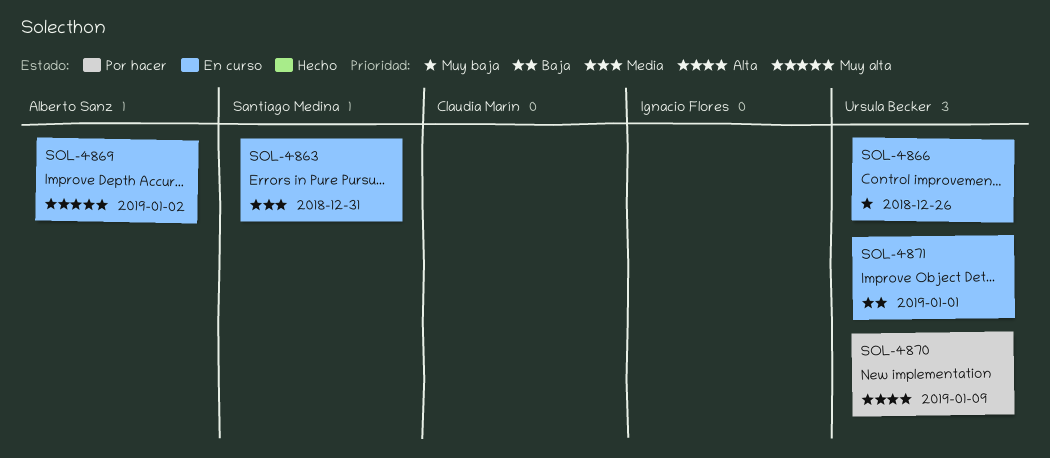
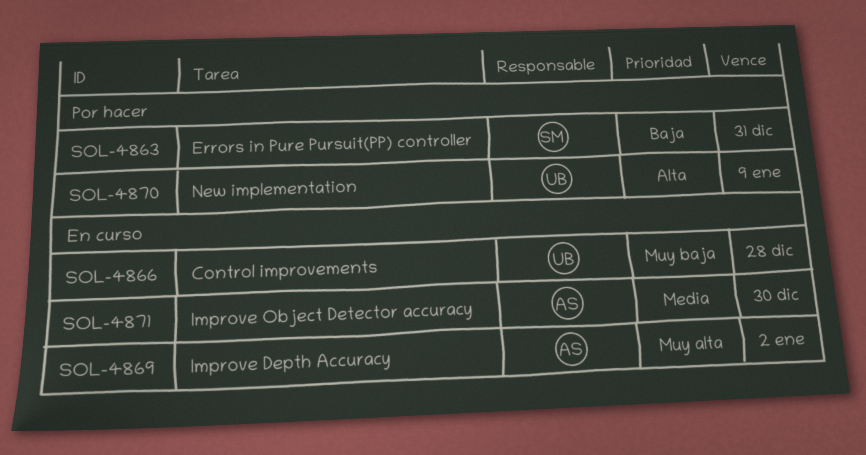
SOL-4863, status: En curso -> Por hacer
SOL-4863, priority: Media -> Baja
SOL-4866, due: Dec 26 -> Dec 28
SOL-4871, owner: Ursula Becker -> Alberto Sanz
SOL-4871, priority: Baja -> Media
SOL-4871, due: Jan 1 -> Dec 30

